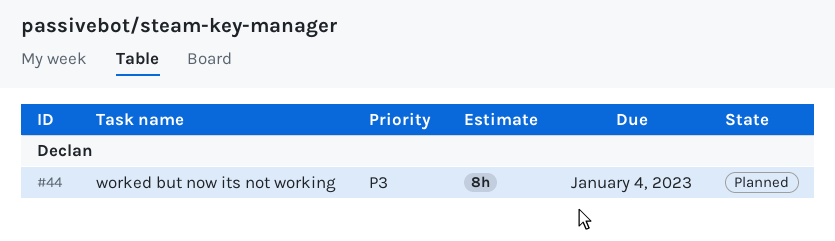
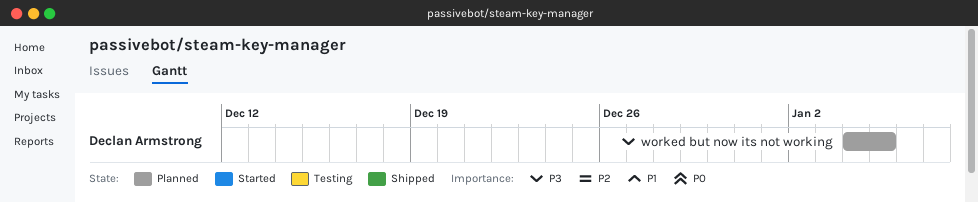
worked but now its not working, due: Jan 4 -> Jan 5

